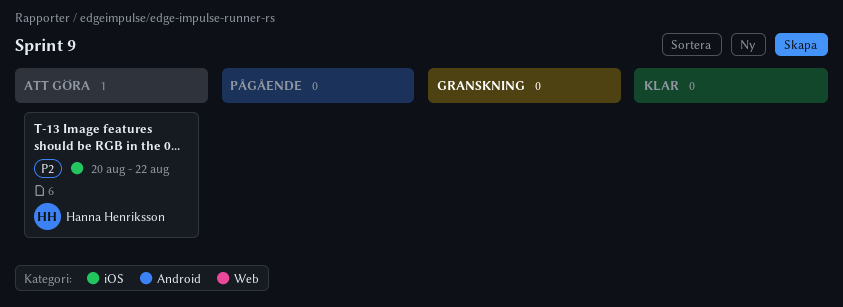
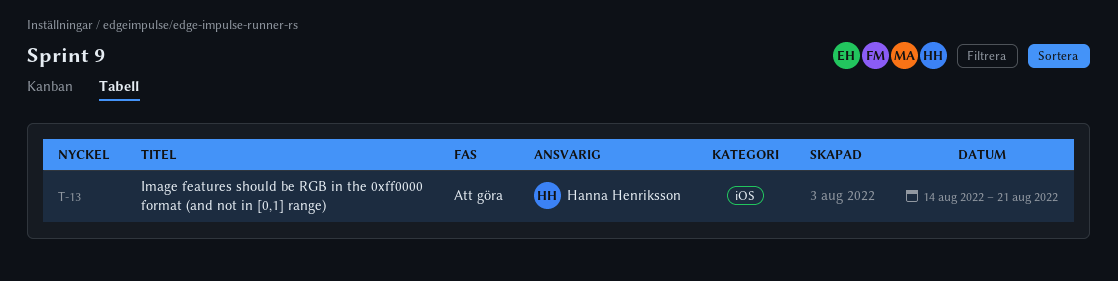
T-13, start: Aug 20 -> Aug 14
T-13, due: Aug 22 -> Aug 21

